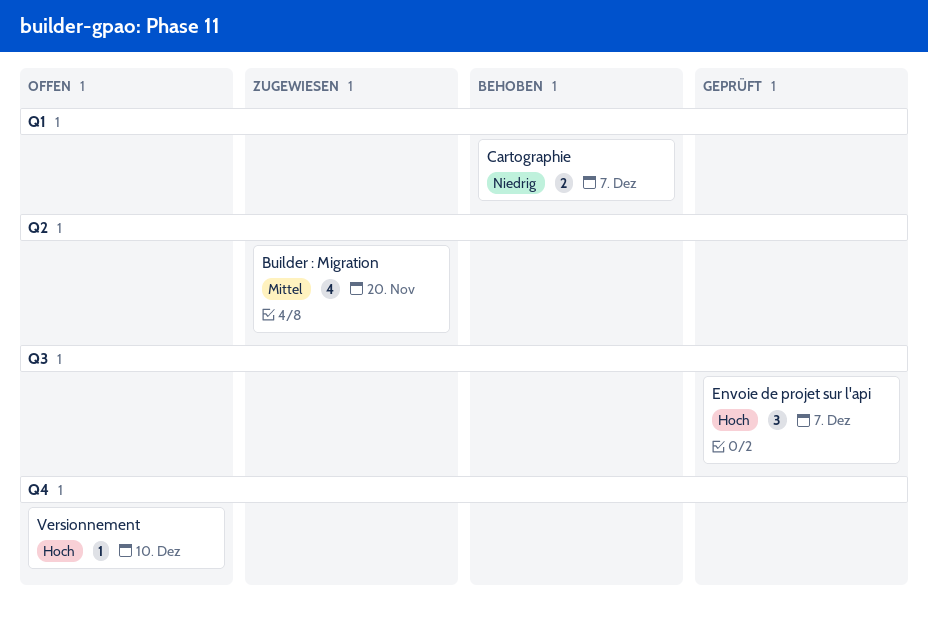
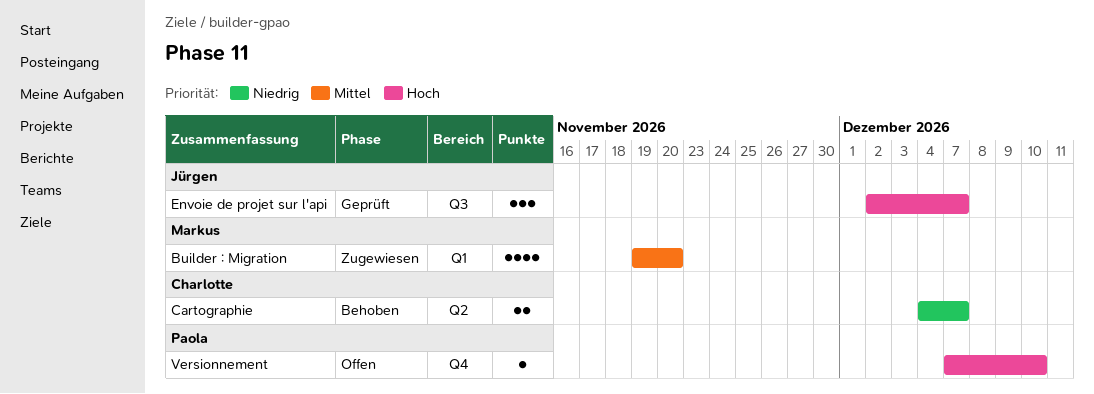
Builder : Migration, label: Q2 -> Q1
Cartographie, label: Q1 -> Q2

